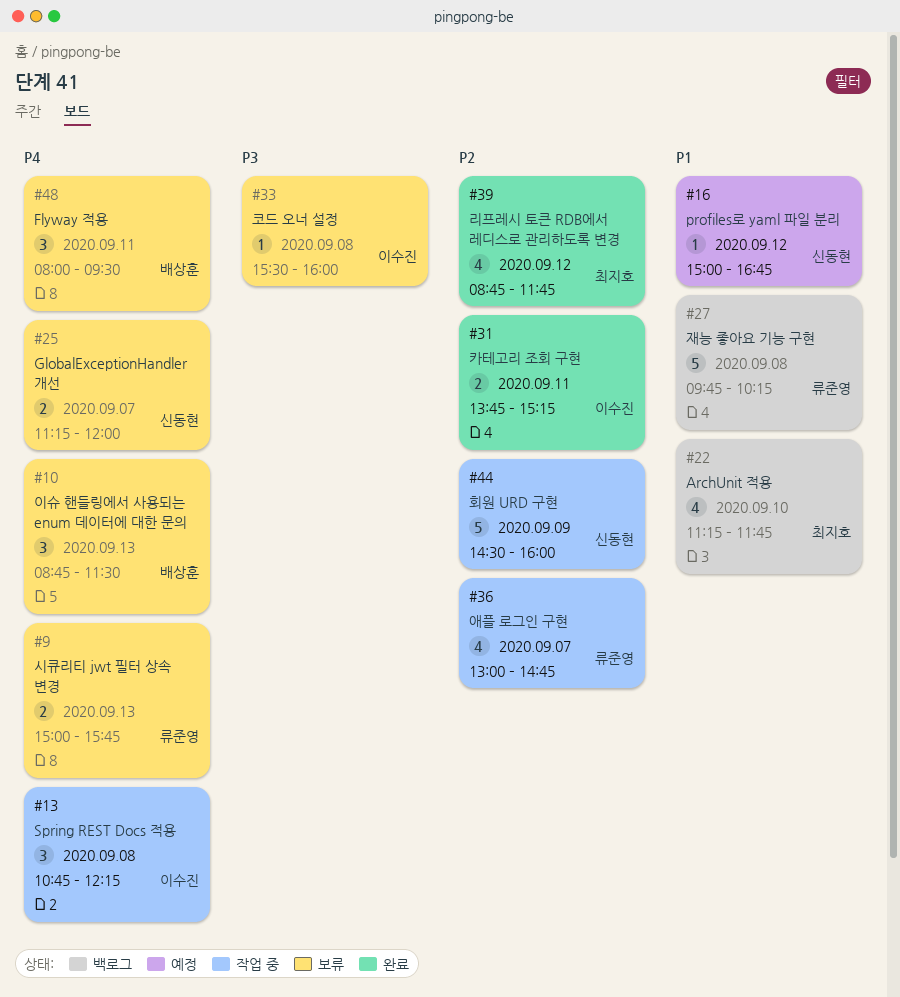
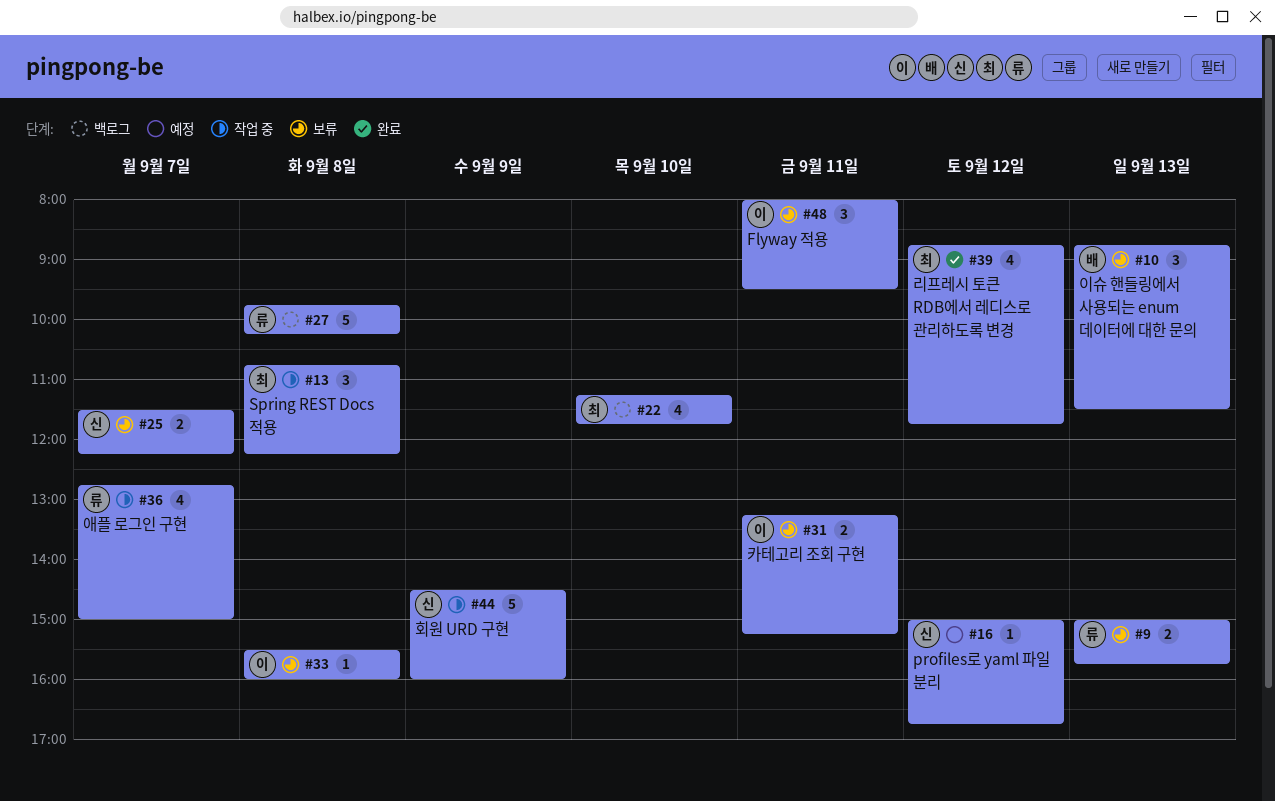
#13, owner: 이수진 -> 최지호
#25, begins: 11:15 -> 11:30
#25, ends: 12:00 -> 12:15
#31, status: 완료 -> 보류
#31, begins: 13:45 -> 13:15
#36, begins: 13:00 -> 12:45
#36, ends: 14:45 -> 15:00
#48, owner: 배상훈 -> 이수진

